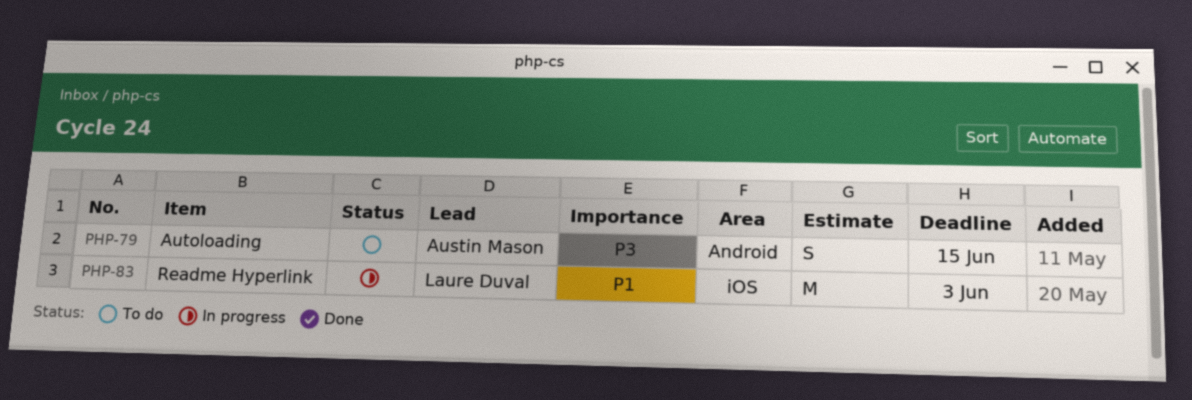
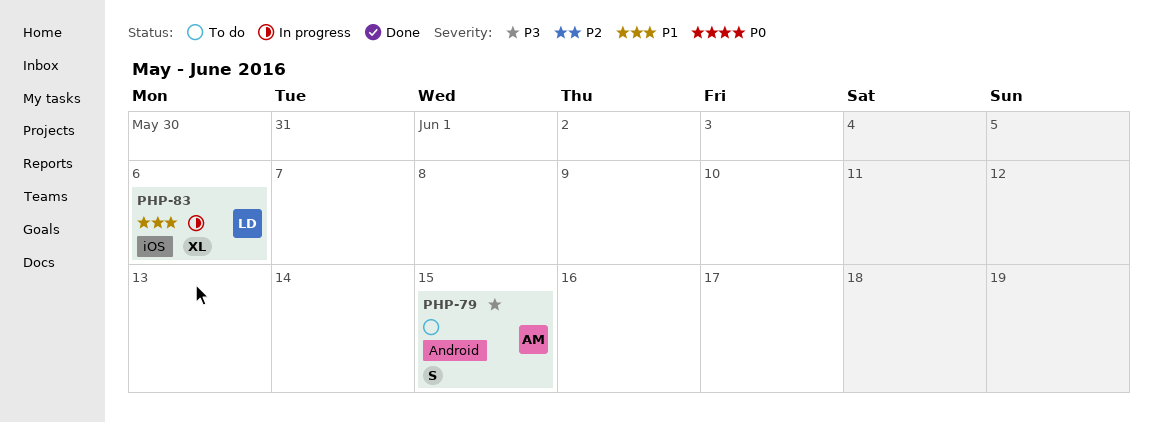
PHP-83, estimate: M -> XL
PHP-83, due: Jun 3 -> Jun 6

